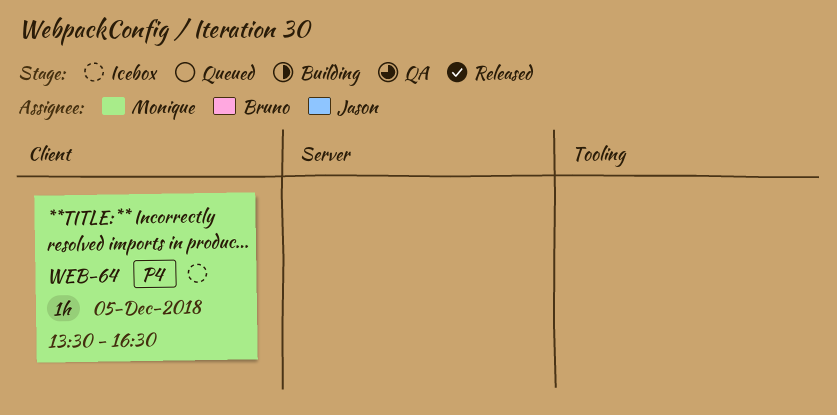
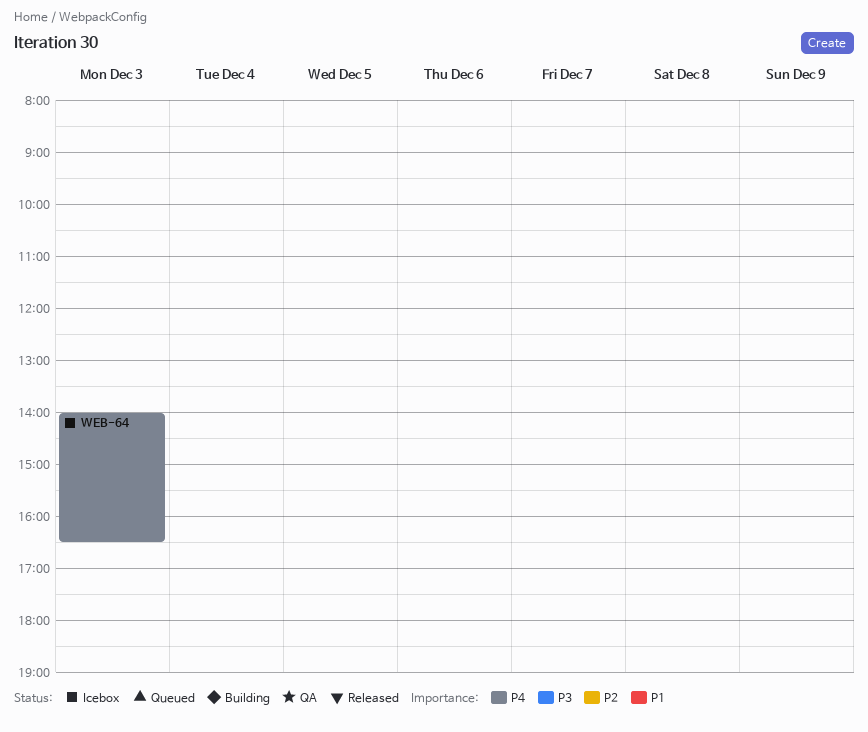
WEB-64, day: Dec 5 -> Dec 3
WEB-64, begins: 13:30 -> 14:00

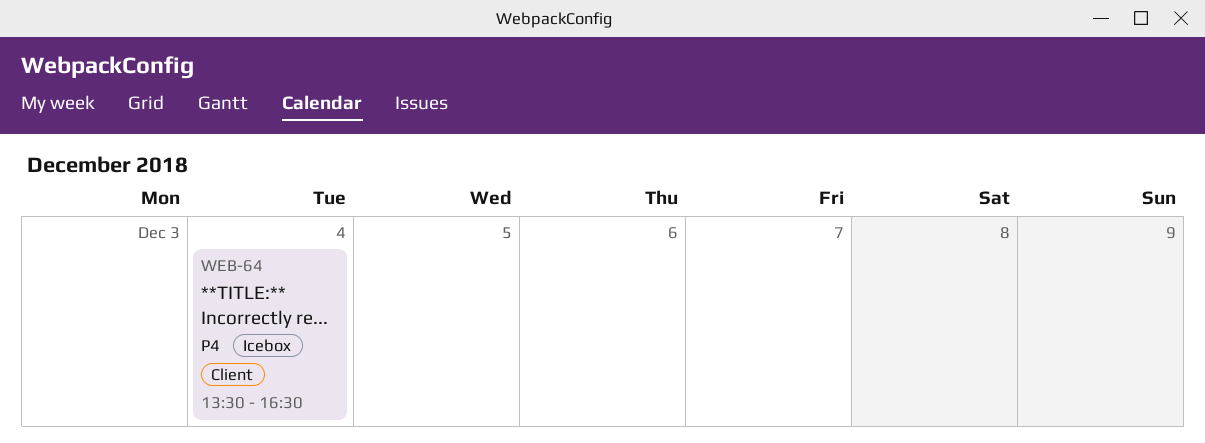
WEB-64, day: Dec 3 -> Dec 4
WEB-64, begins: 14:00 -> 13:30

